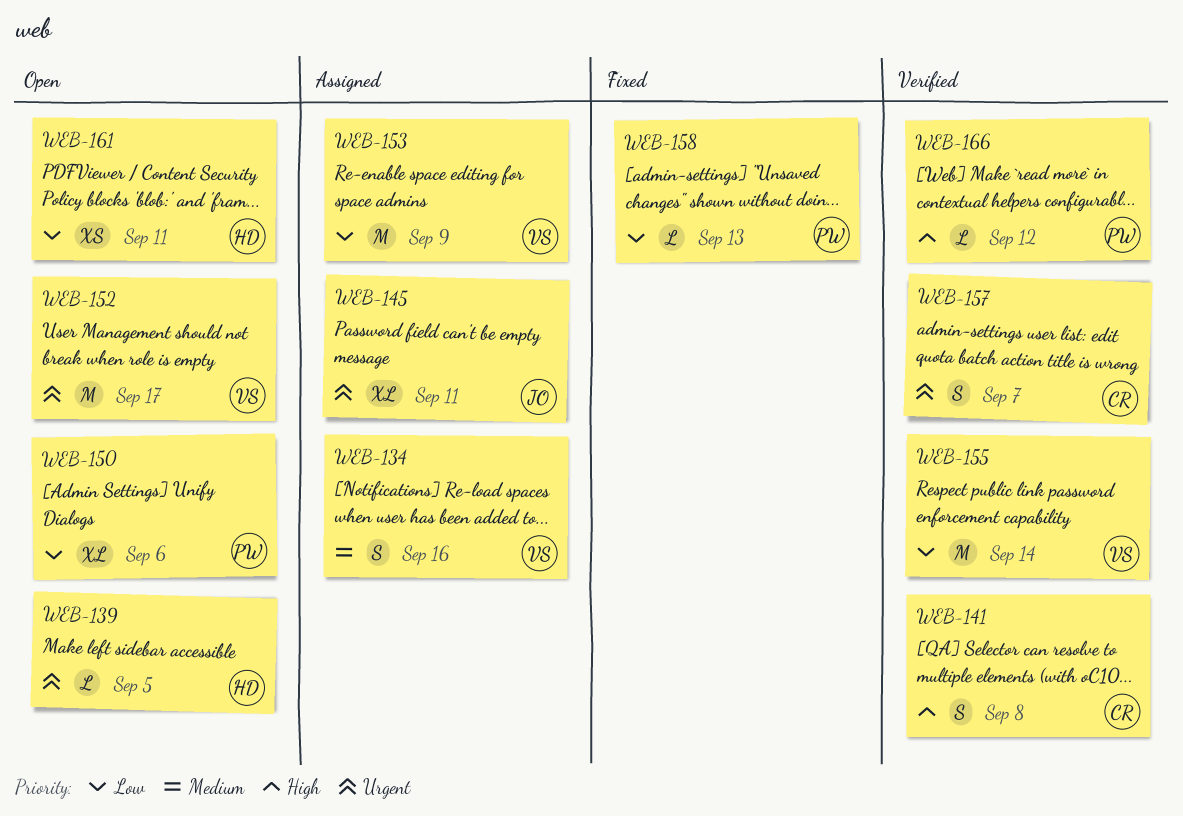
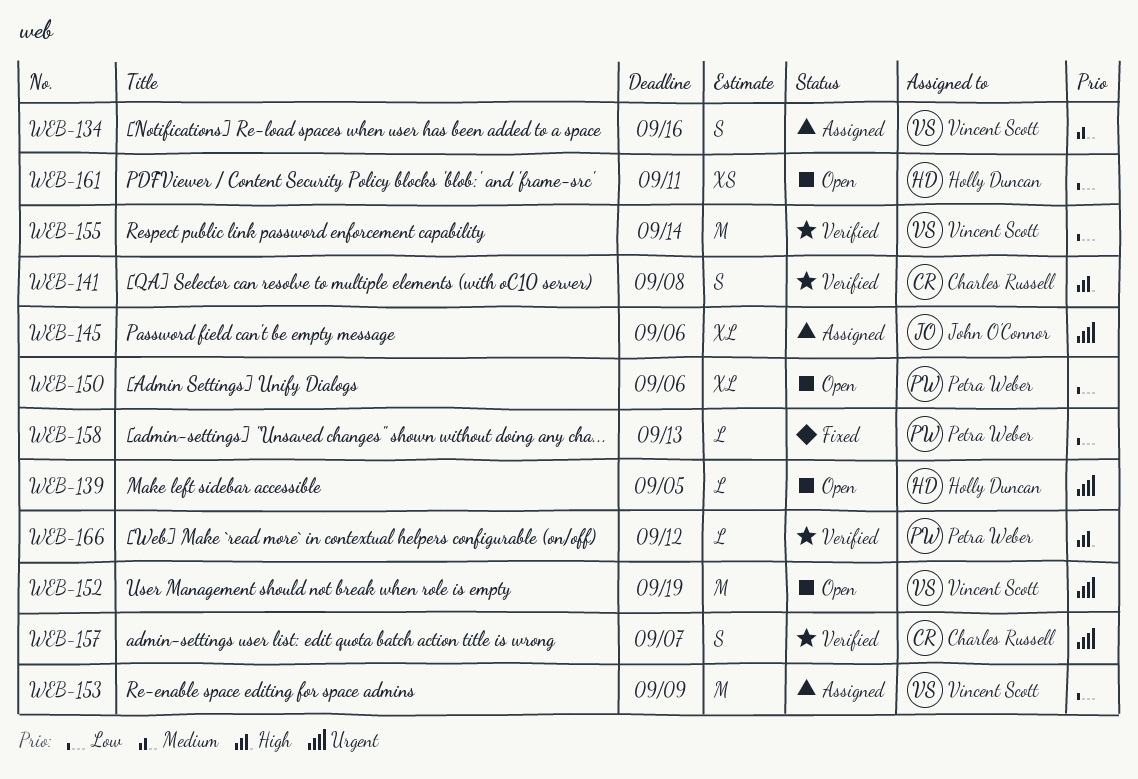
WEB-145, due: Sep 11 -> Sep 6
WEB-152, due: Sep 17 -> Sep 19

